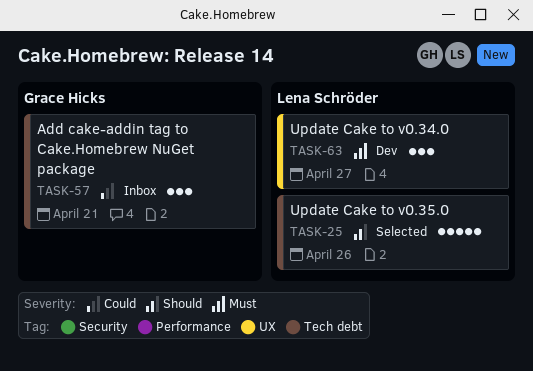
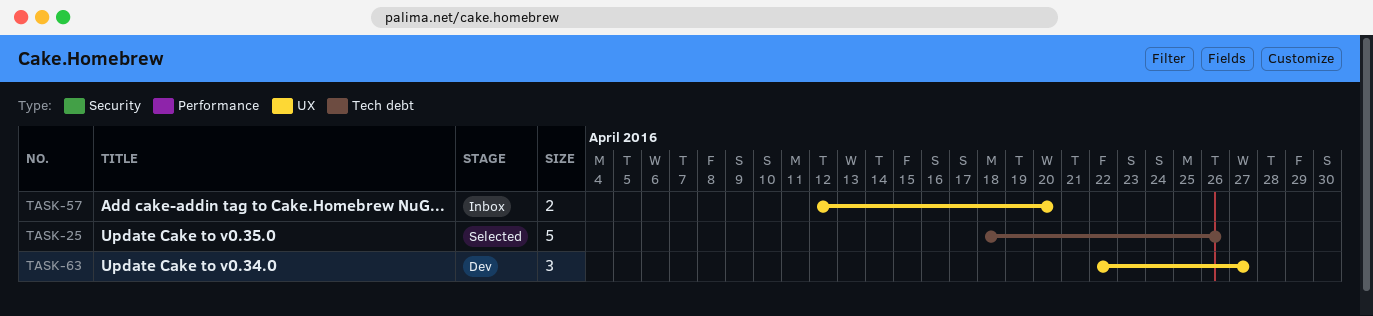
TASK-57, label: Tech debt -> UX
TASK-57, estimate: 3 -> 2
TASK-57, due: Apr 21 -> Apr 20

